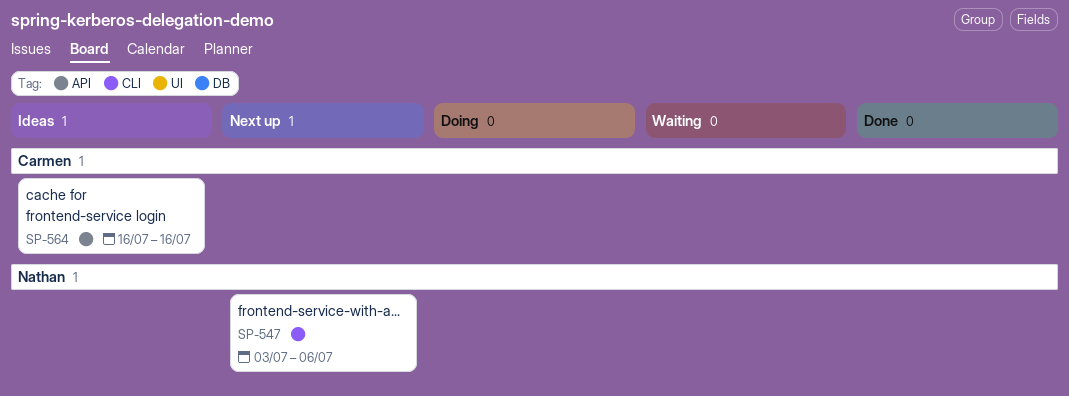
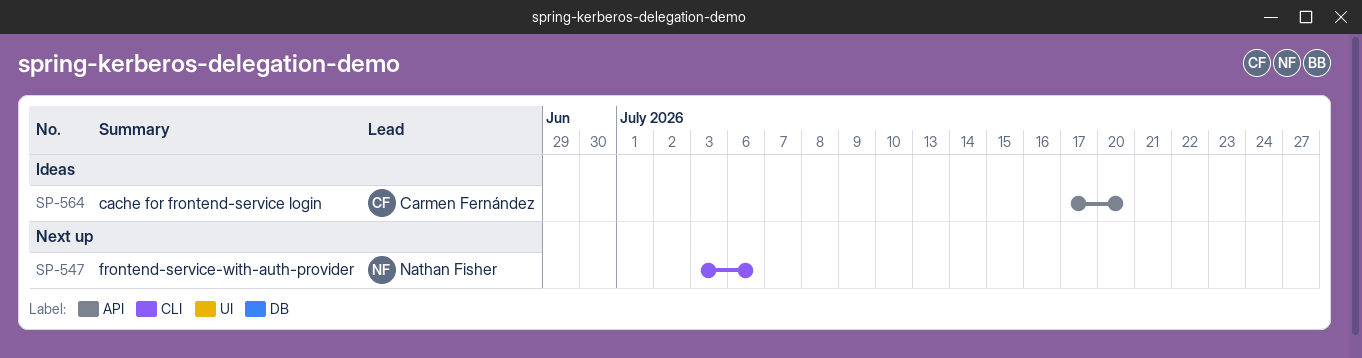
SP-564, start: Jul 16 -> Jul 17
SP-564, due: Jul 16 -> Jul 20

